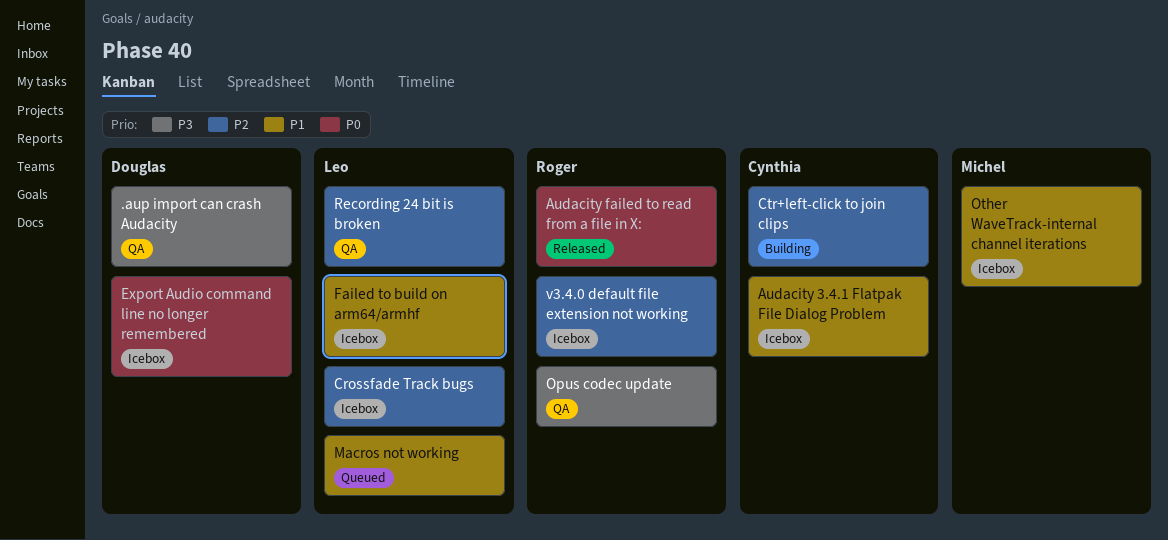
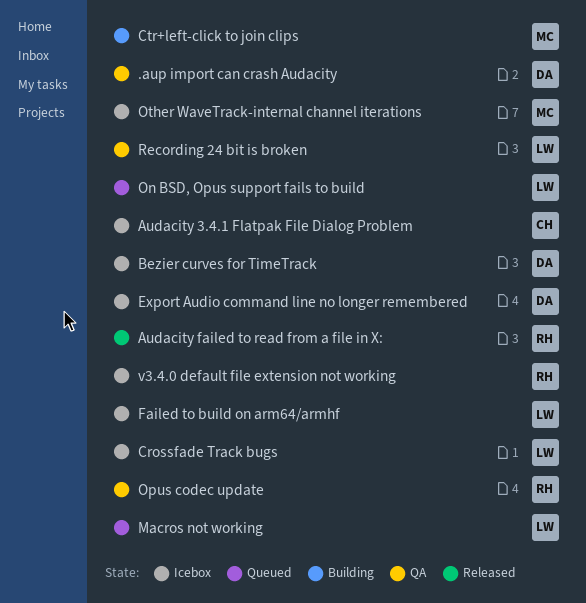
Bezier curves for TimeTrack: none -> present
Ctr+left-click to join clips, owner: Cynthia -> Michel
On BSD, Opus support fails to build: none -> present

